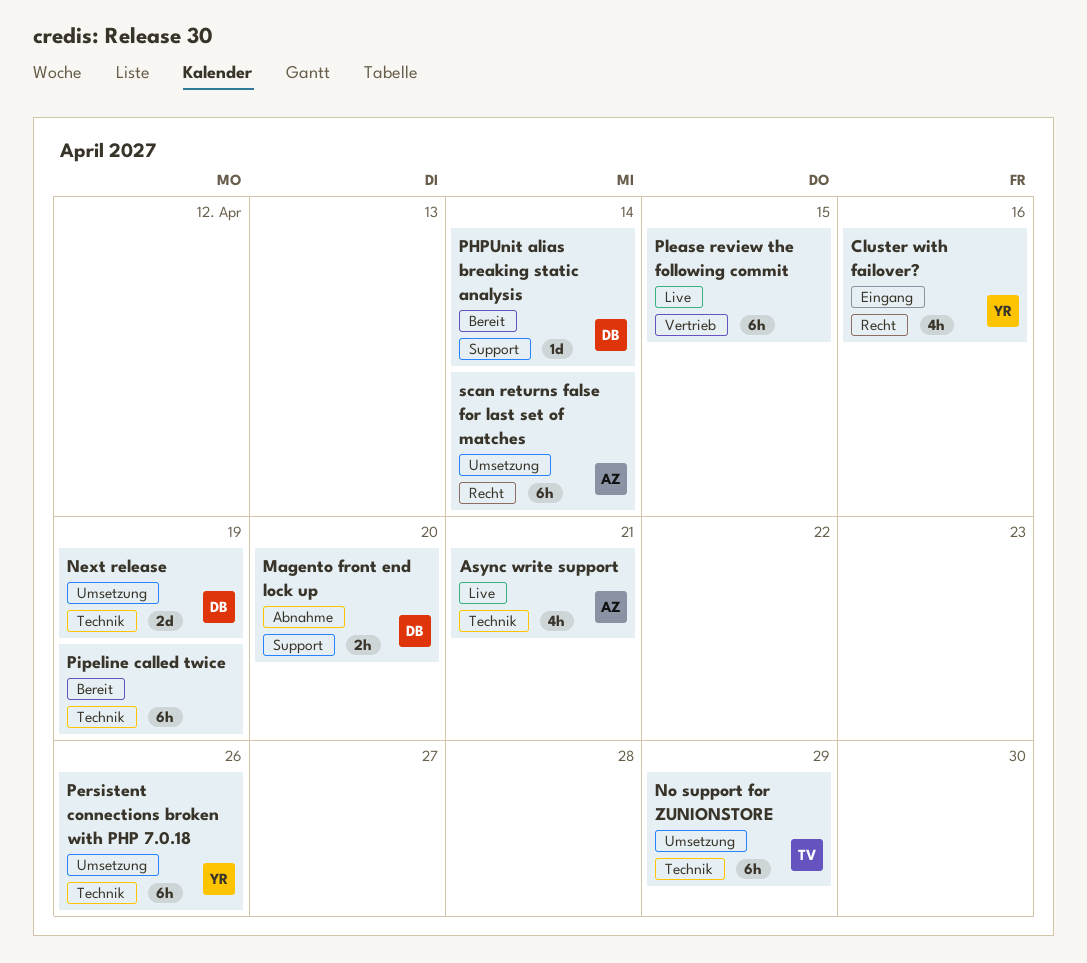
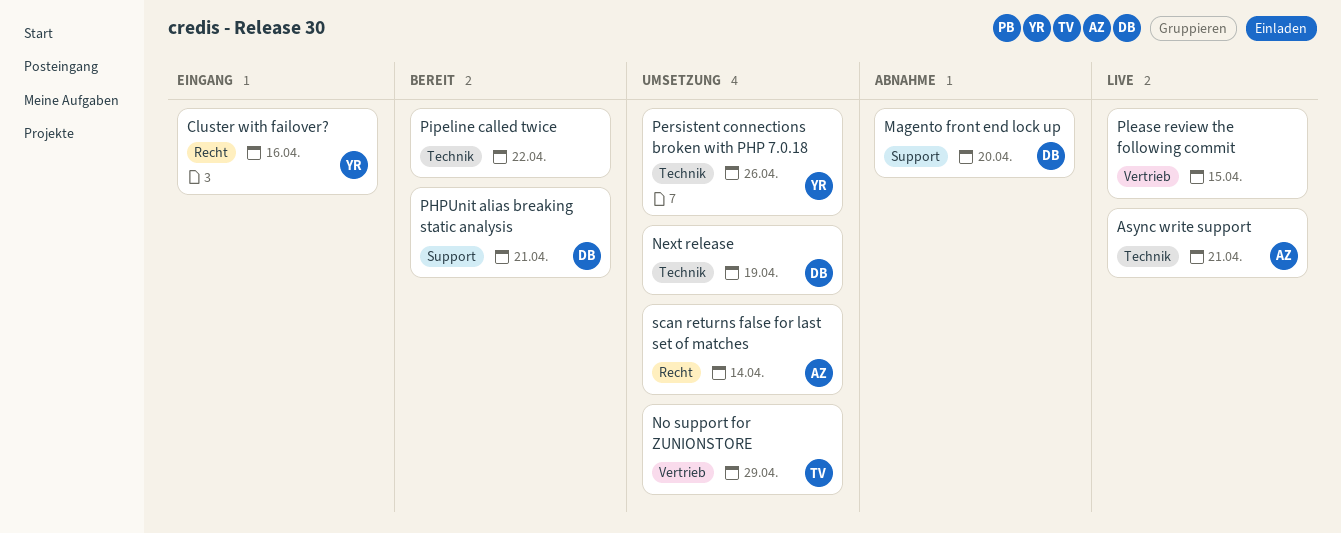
No support for ZUNIONSTORE, label: Technik -> Vertrieb
PHPUnit alias breaking static analysis, due: Apr 14 -> Apr 21
Pipeline called twice, due: Apr 19 -> Apr 22

